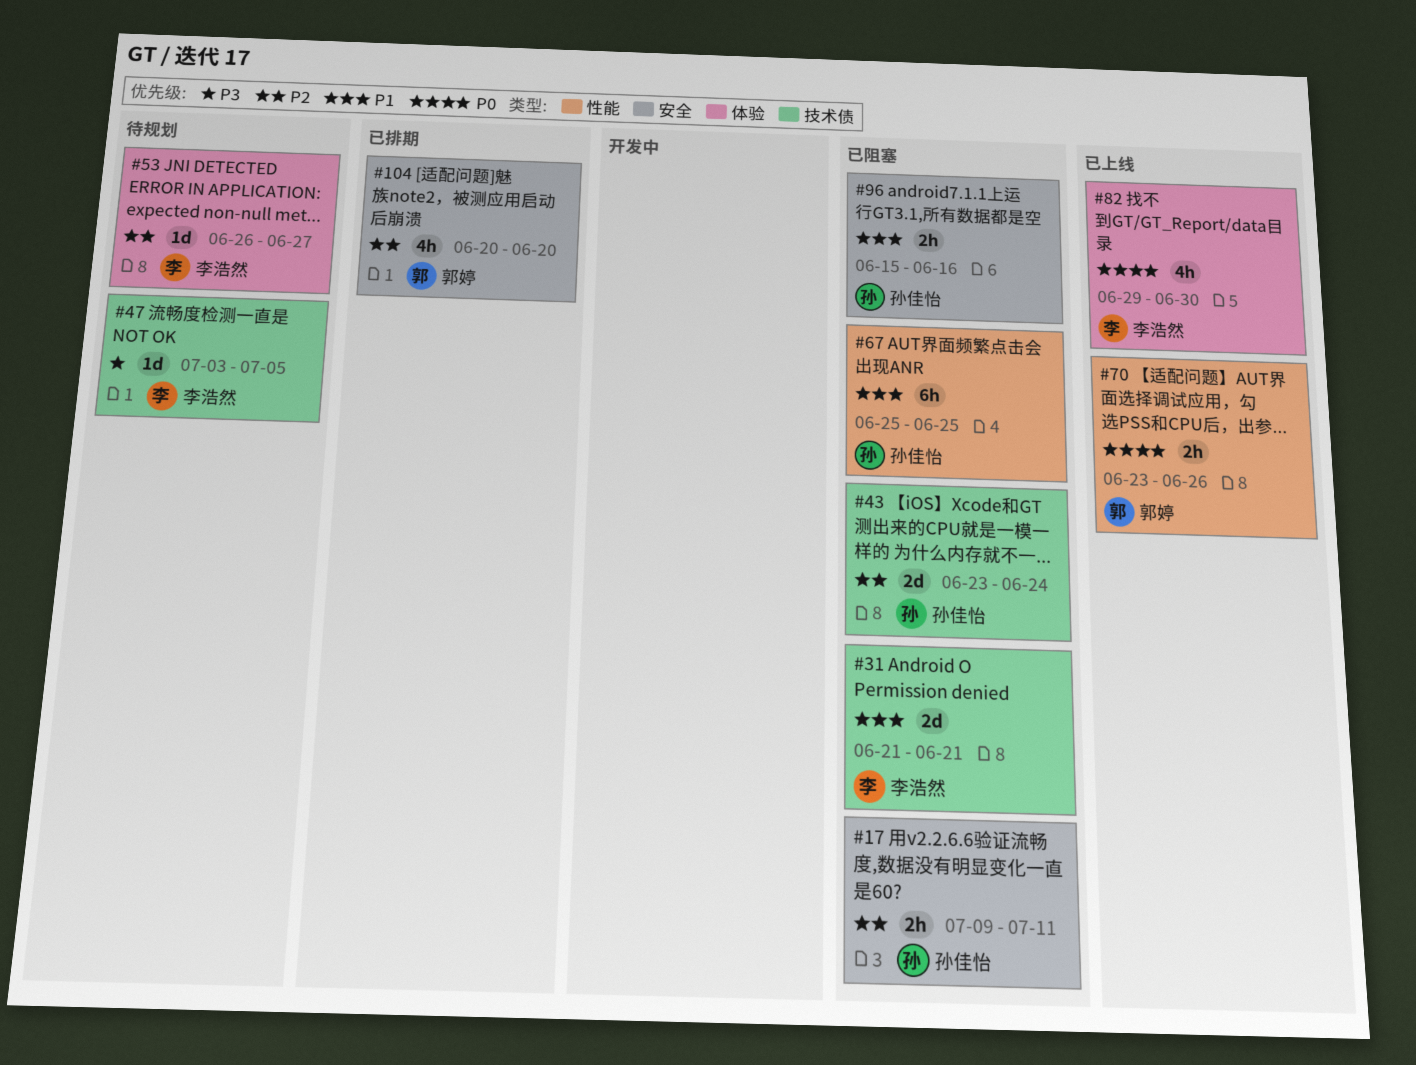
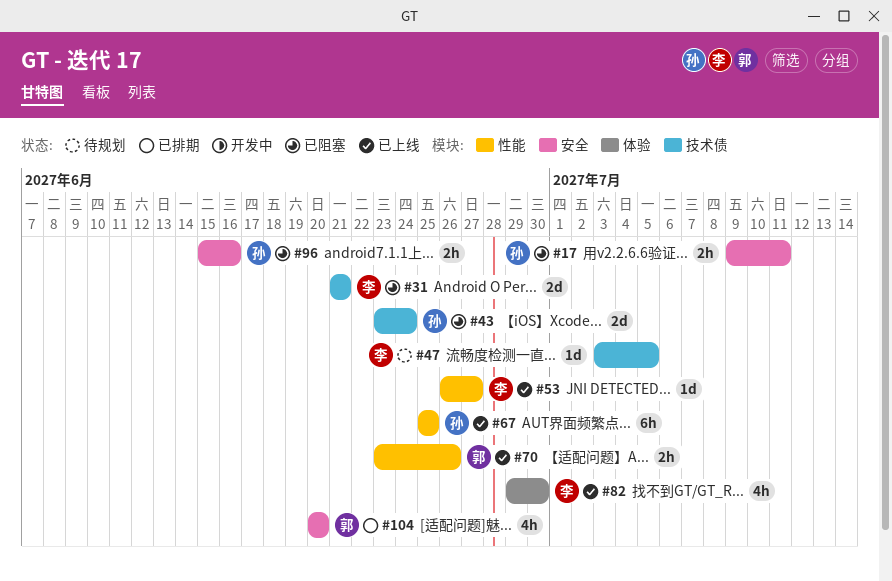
#53, status: 待规划 -> 已上线
#53, label: 体验 -> 性能
#67, status: 已阻塞 -> 已上线

